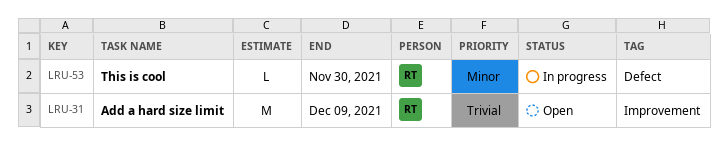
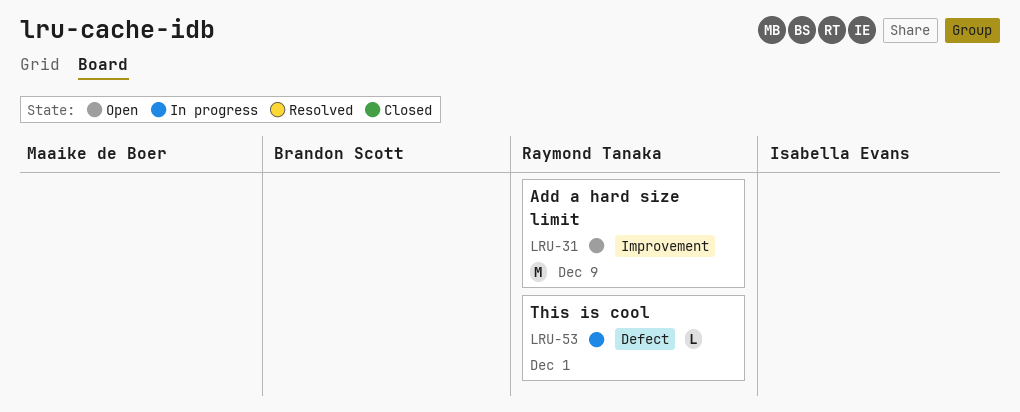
LRU-53, due: Nov 30 -> Dec 1

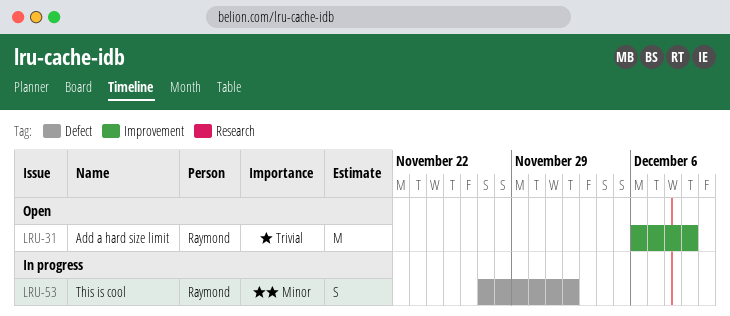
LRU-53, estimate: L -> S
LRU-53, due: Dec 1 -> Dec 2

